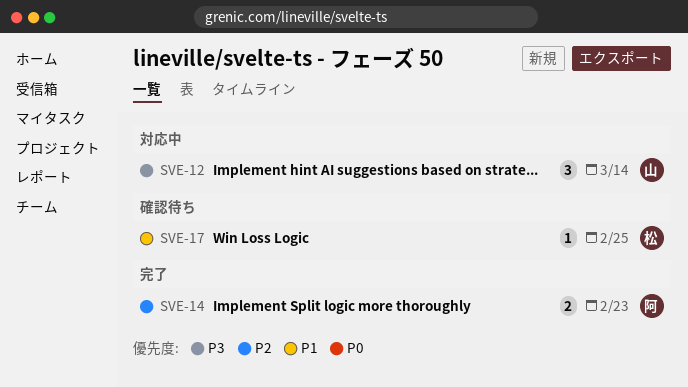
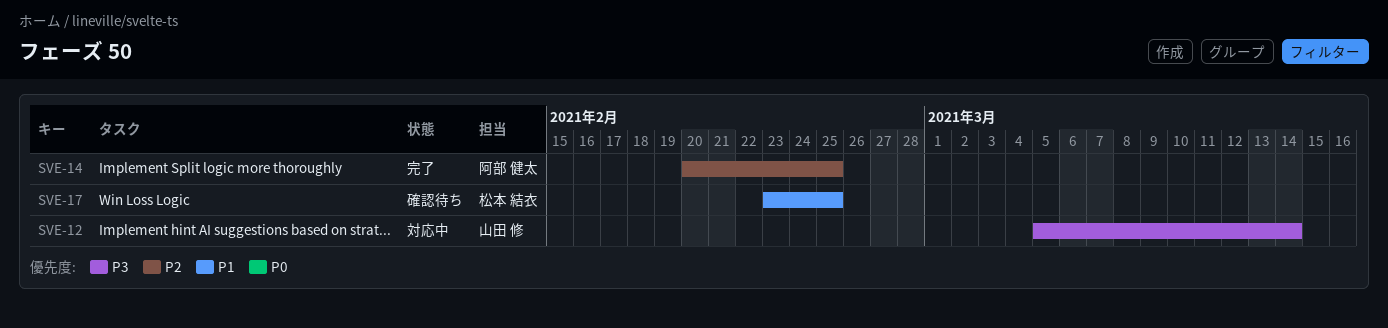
SVE-14, due: Feb 23 -> Feb 25

